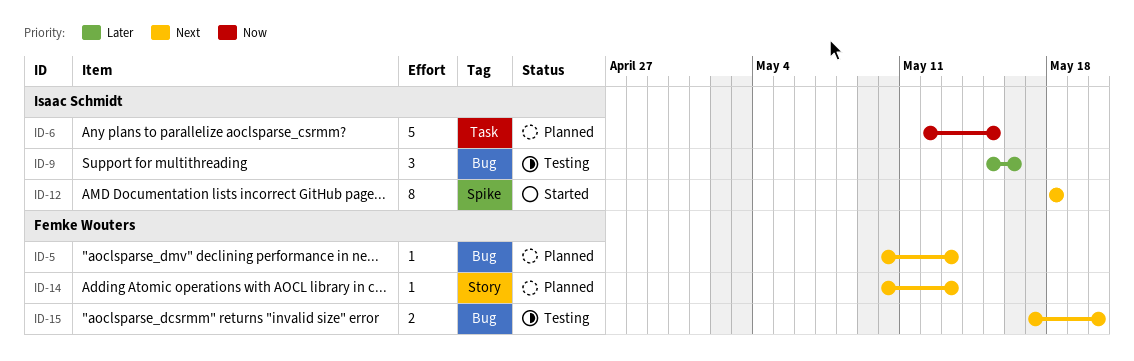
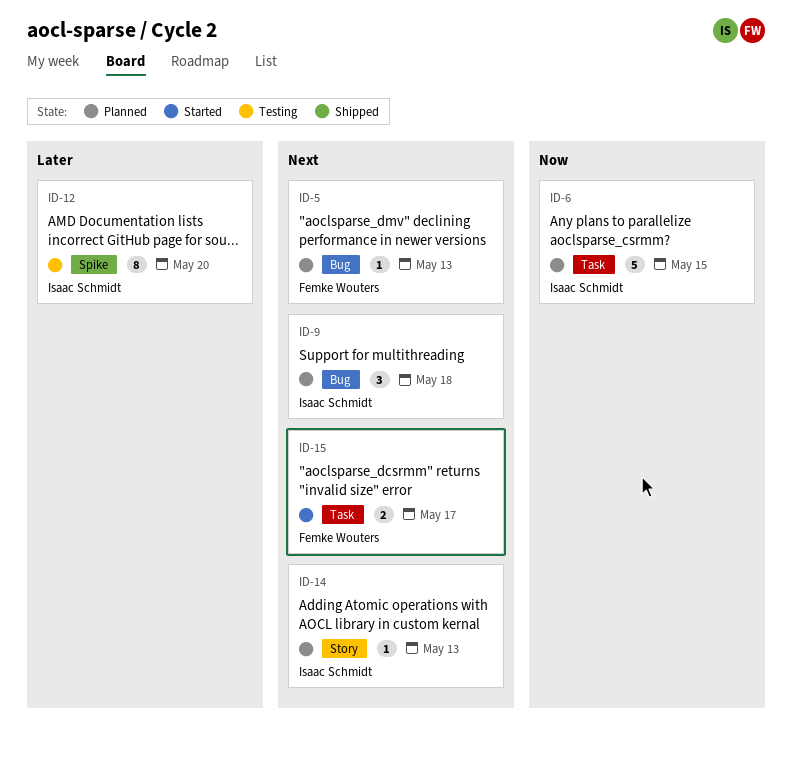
ID-9, status: Testing -> Planned
ID-9, priority: Later -> Next
ID-9, due: May 16 -> May 18
ID-12, status: Started -> Testing
ID-12, priority: Next -> Later
ID-12, due: May 18 -> May 20
ID-14, owner: Femke Wouters -> Isaac Schmidt
ID-15, status: Testing -> Started
ID-15, label: Bug -> Task
ID-15, due: May 20 -> May 17

